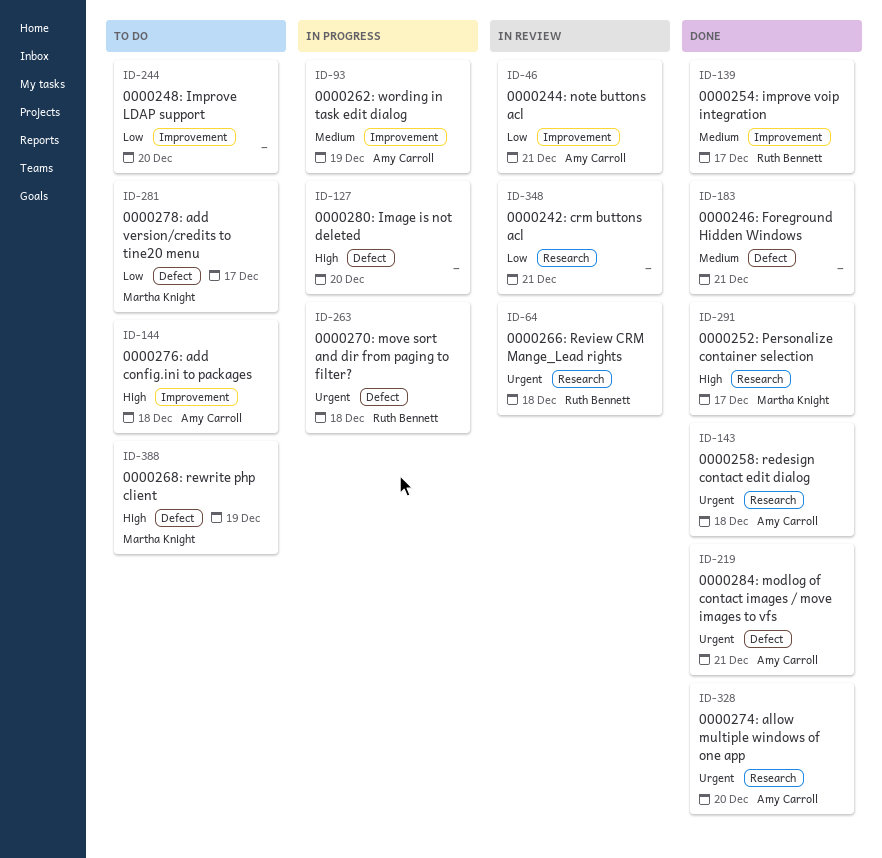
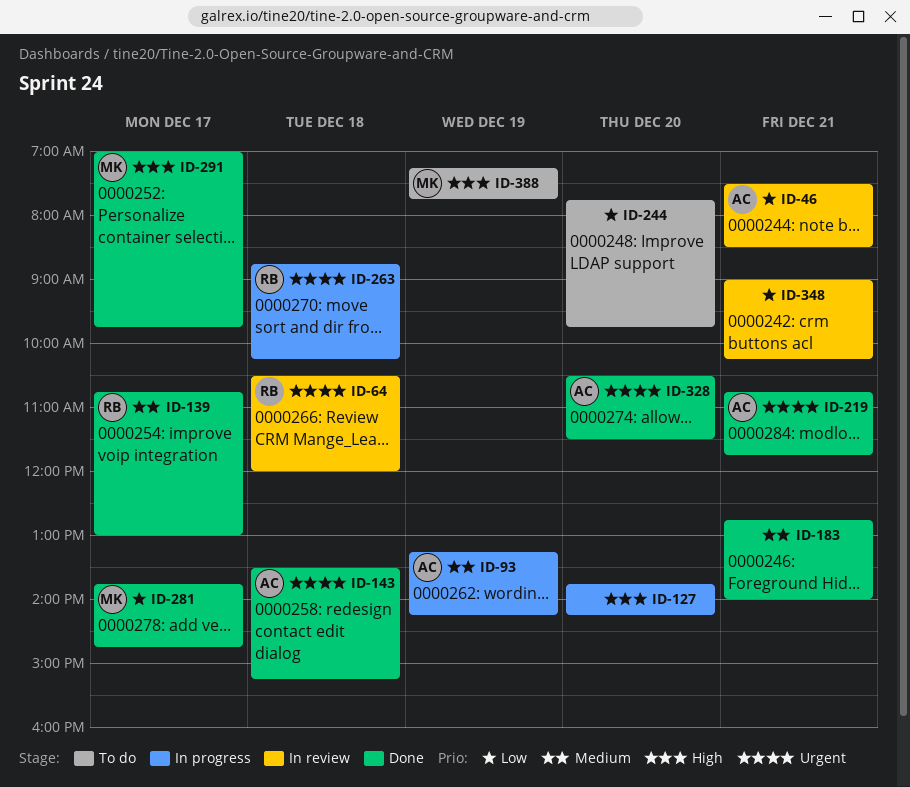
ID-144: present -> none
ID-281, status: To do -> Done

